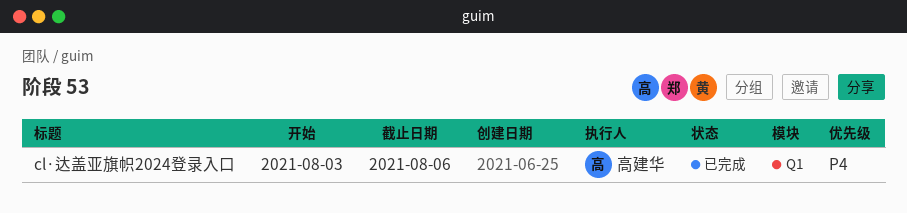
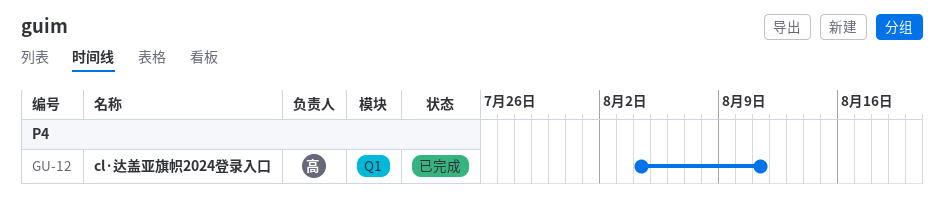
cl·达盖亚旗帜2024登录入口, start: Aug 3 -> Aug 4
cl·达盖亚旗帜2024登录入口, due: Aug 6 -> Aug 11

